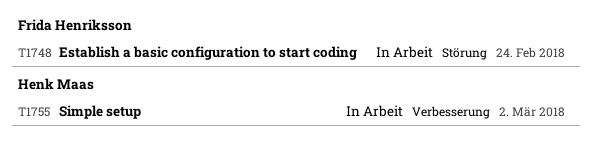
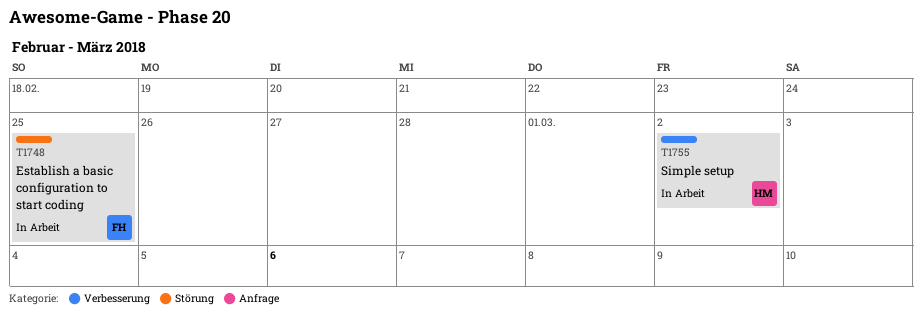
T1748, due: Feb 24 -> Feb 25

